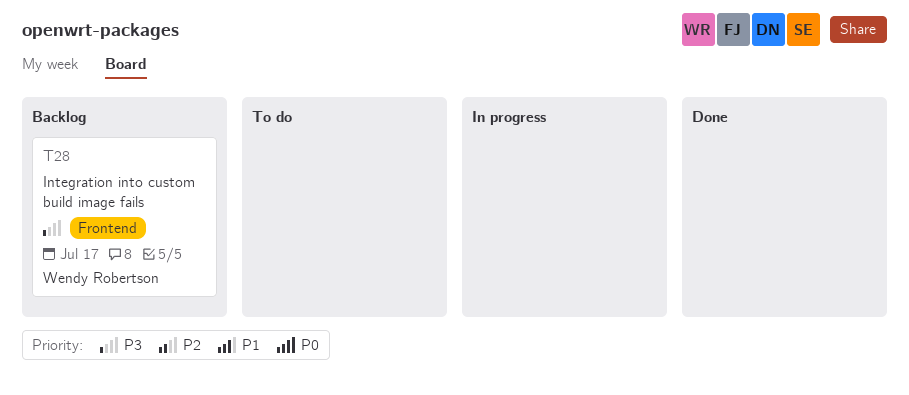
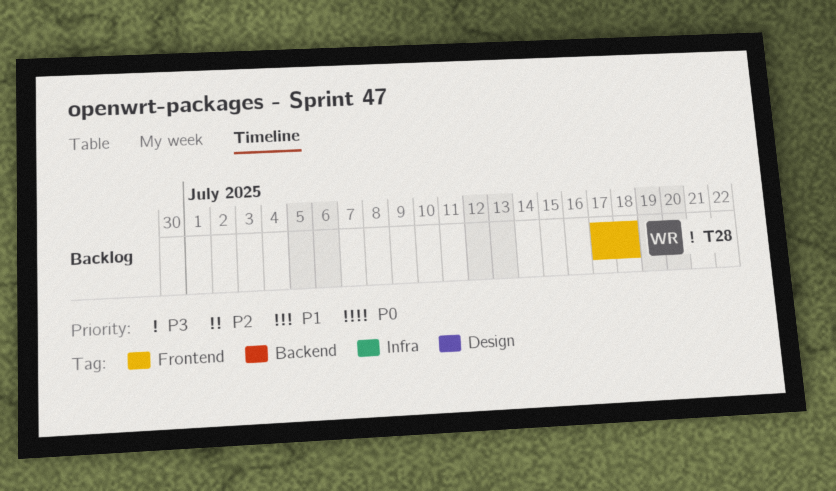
T28, due: Jul 17 -> Jul 18

